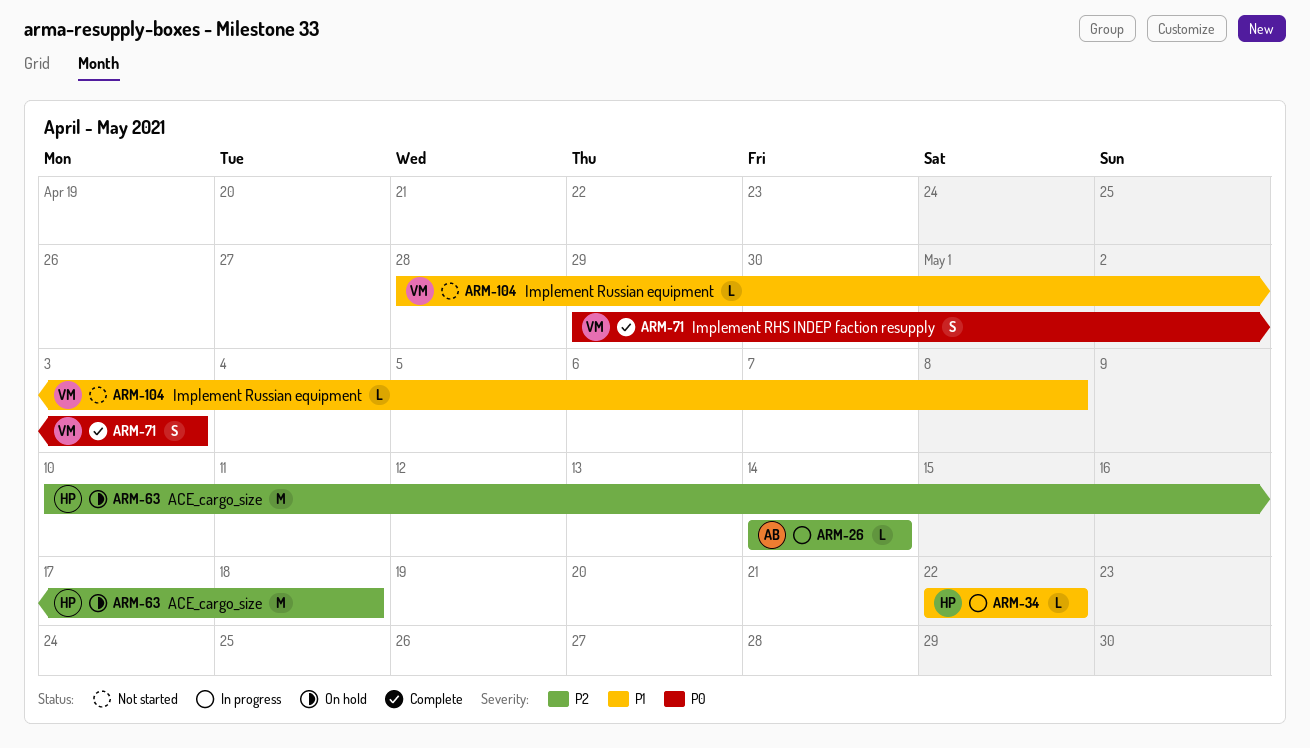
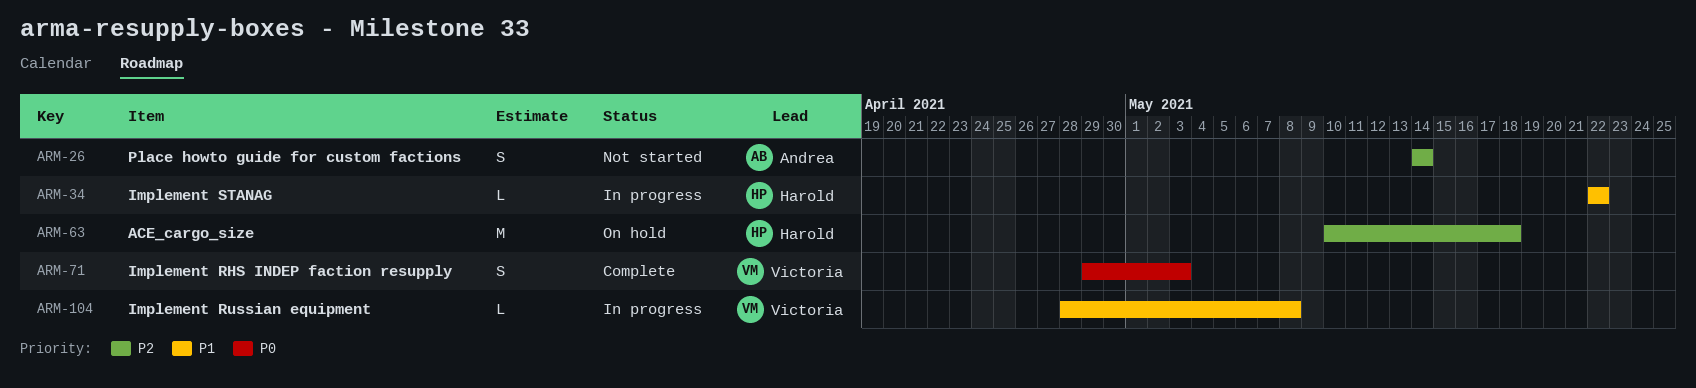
ARM-26, status: In progress -> Not started
ARM-26, estimate: L -> S
ARM-104, status: Not started -> In progress

